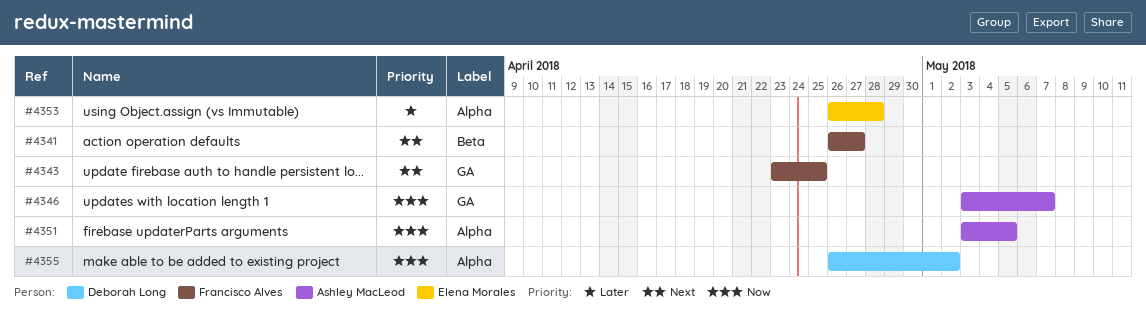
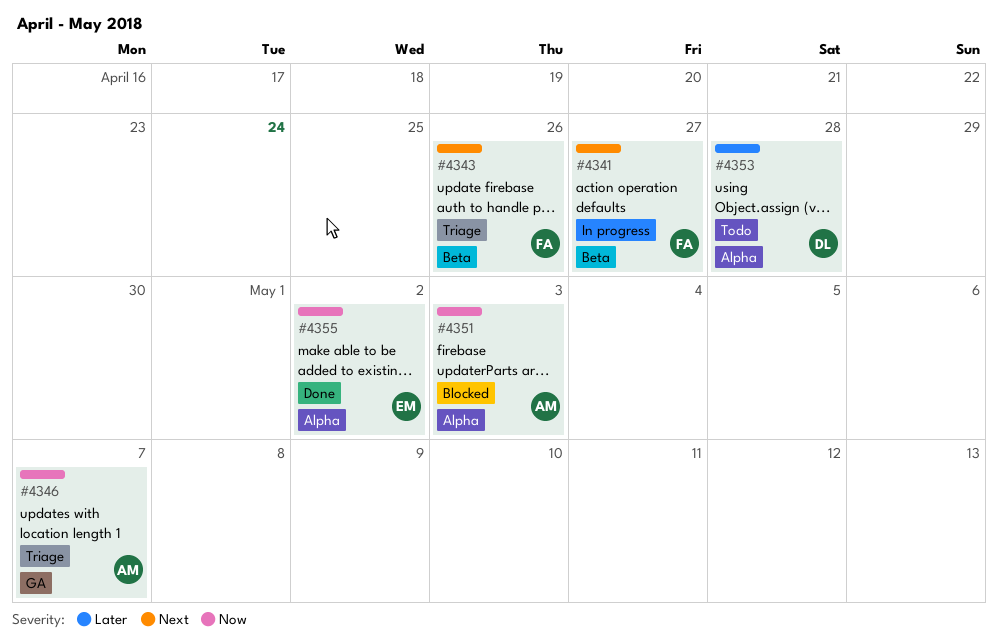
#4343, label: GA -> Beta
#4343, due: Apr 25 -> Apr 26
#4351, due: May 5 -> May 3
#4353, owner: Elena Morales -> Deborah Long
#4355, owner: Deborah Long -> Elena Morales

